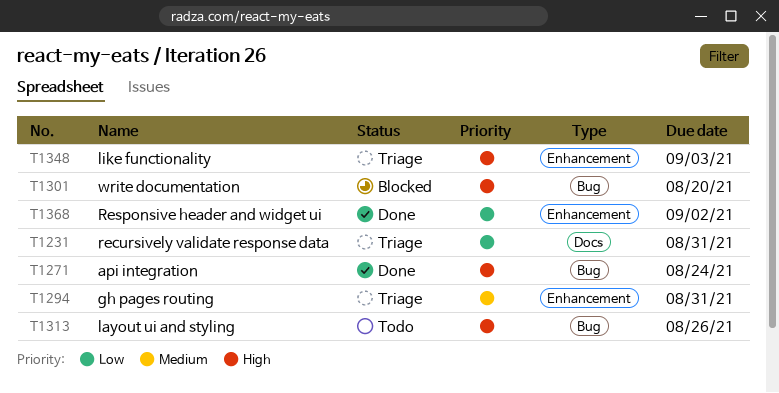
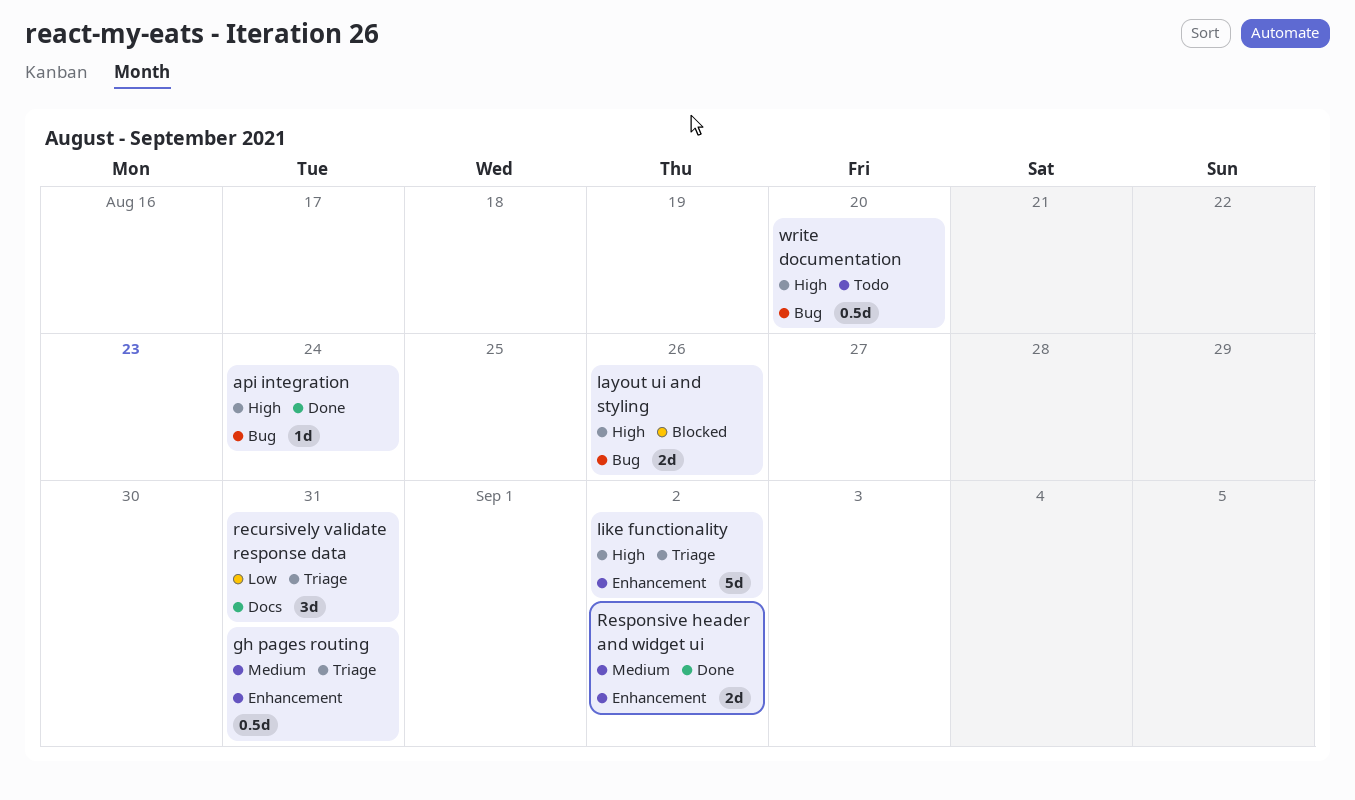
layout ui and styling, status: Todo -> Blocked
like functionality, due: Sep 3 -> Sep 2
Responsive header and widget ui, priority: Low -> Medium
write documentation, status: Blocked -> Todo

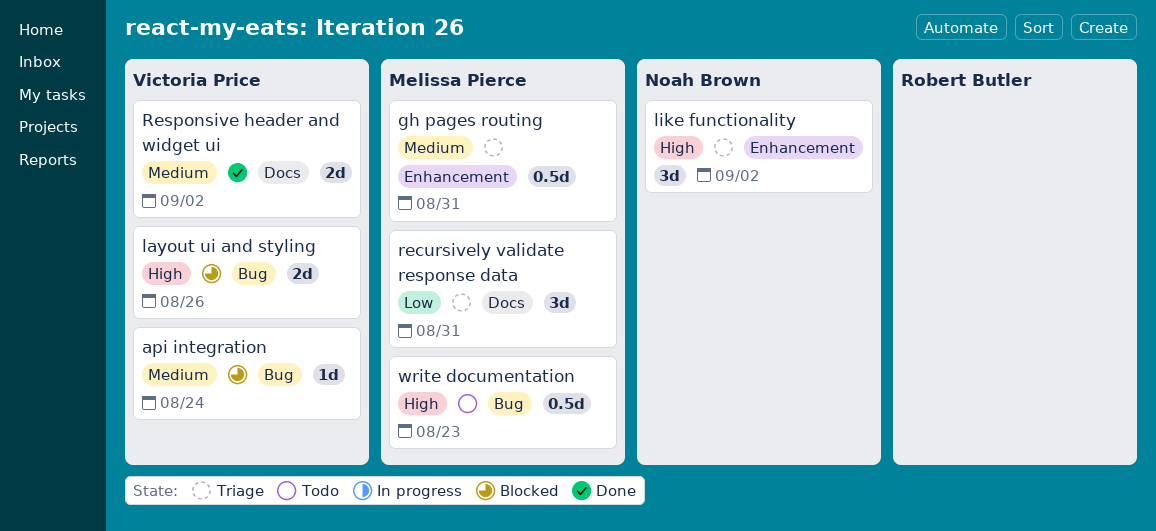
api integration, status: Done -> Blocked
api integration, priority: High -> Medium
like functionality, estimate: 5d -> 3d
Responsive header and widget ui, label: Enhancement -> Docs
write documentation, due: Aug 20 -> Aug 23

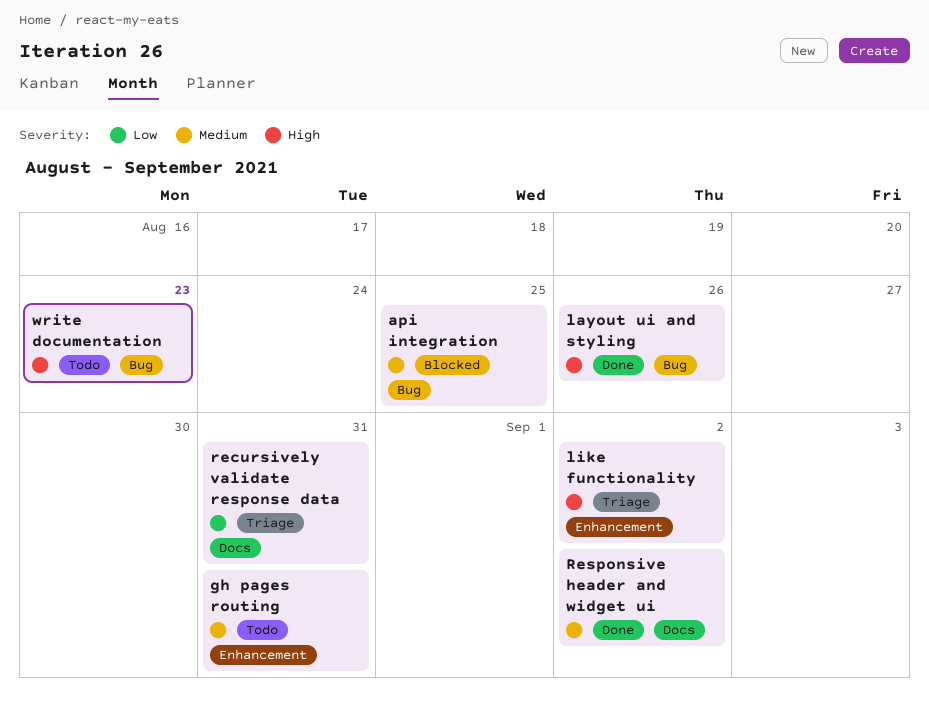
api integration, due: Aug 24 -> Aug 25
gh pages routing, status: Triage -> Todo
layout ui and styling, status: Blocked -> Done

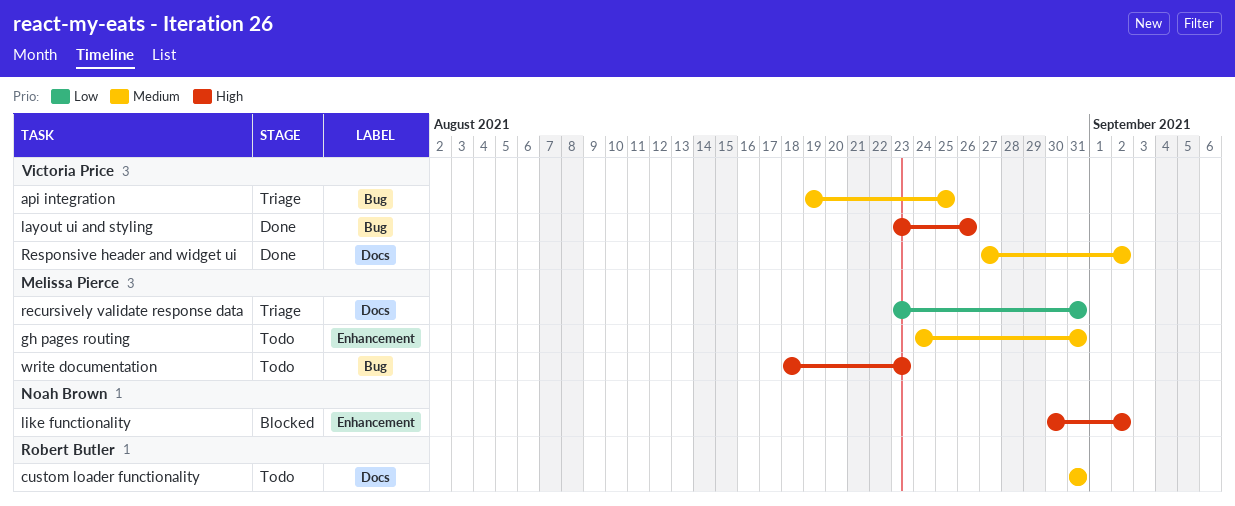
api integration, status: Blocked -> Triage
custom loader functionality: none -> present
like functionality, status: Triage -> Blocked

